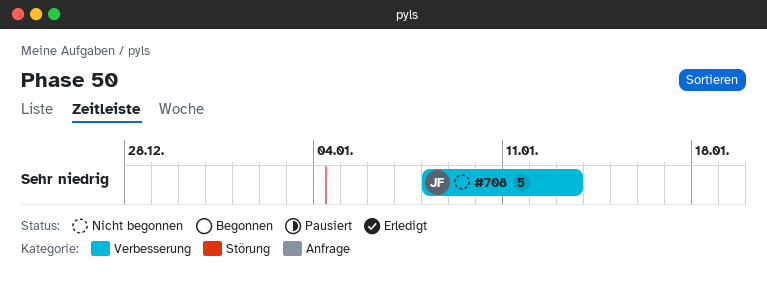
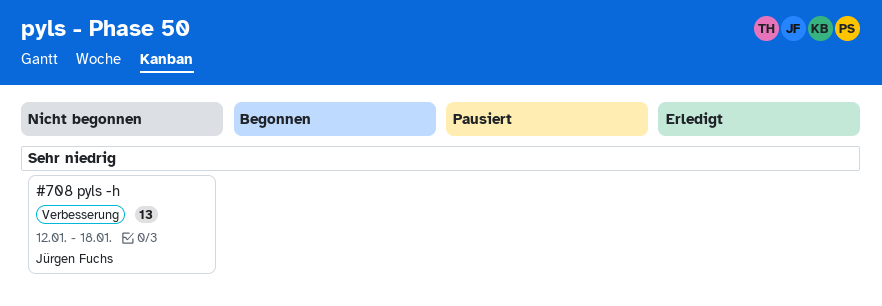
#708, estimate: 5 -> 13
#708, start: Jan 8 -> Jan 12
#708, due: Jan 13 -> Jan 18

